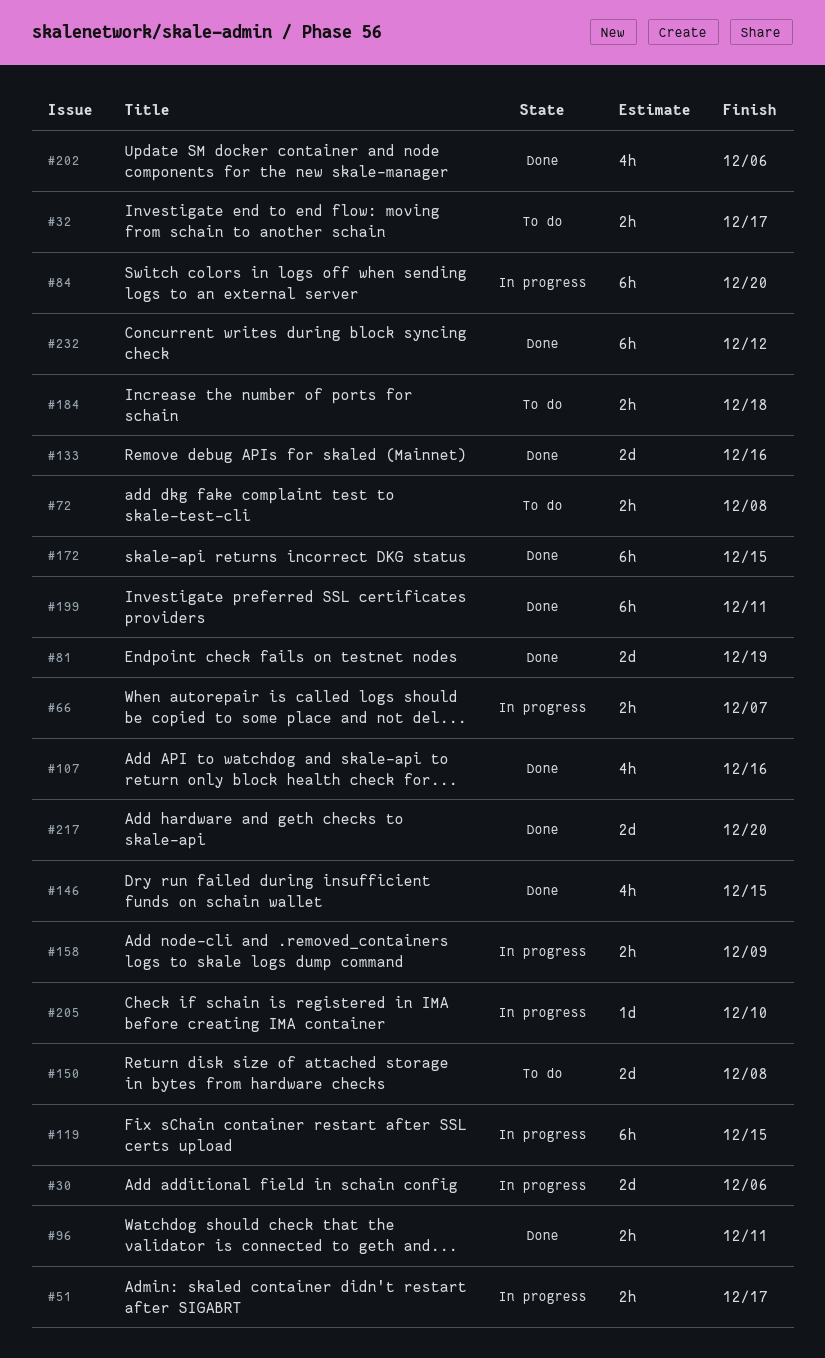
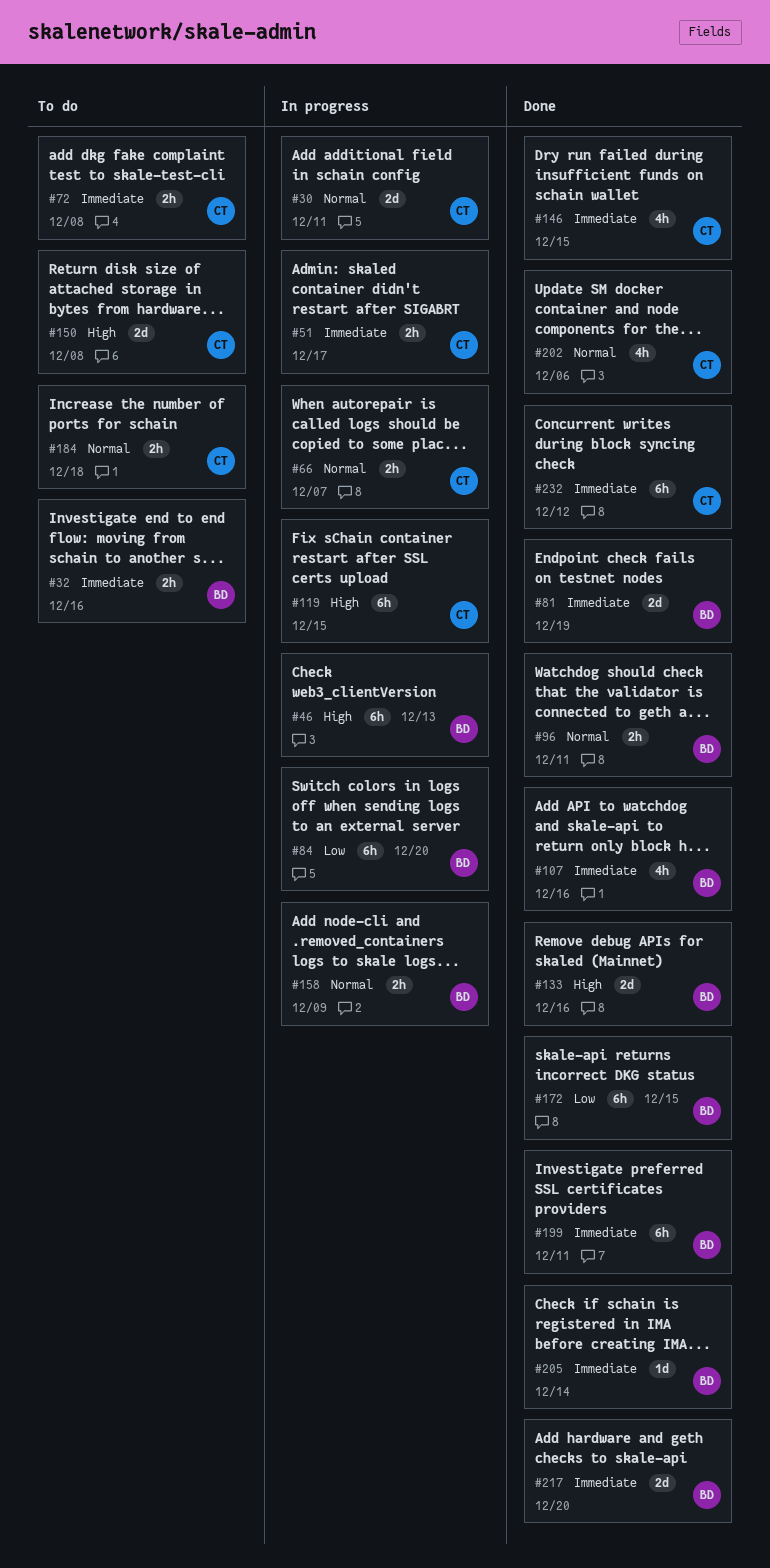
#30, due: Dec 6 -> Dec 11
#32, due: Dec 17 -> Dec 16
#46: none -> present
#205, status: In progress -> Done
#205, due: Dec 10 -> Dec 14

